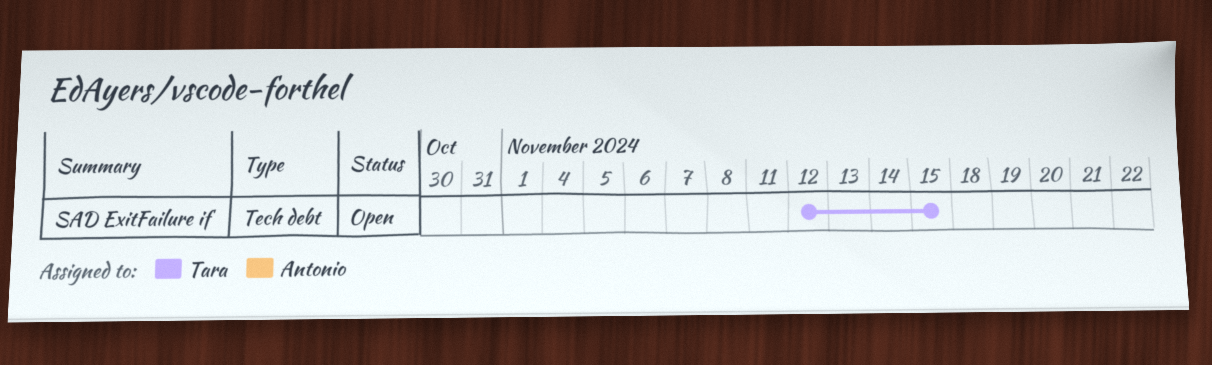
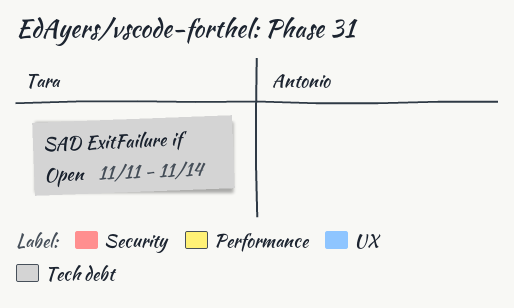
SAD ExitFailure if, start: Nov 12 -> Nov 11
SAD ExitFailure if, due: Nov 15 -> Nov 14

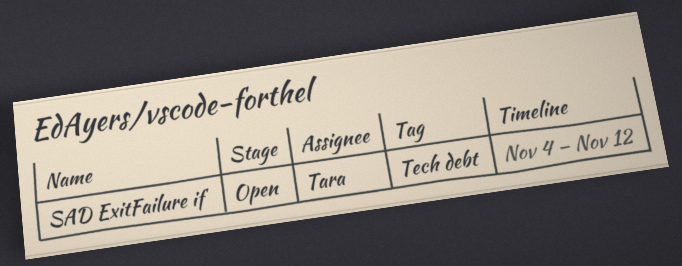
SAD ExitFailure if, start: Nov 11 -> Nov 4
SAD ExitFailure if, due: Nov 14 -> Nov 12

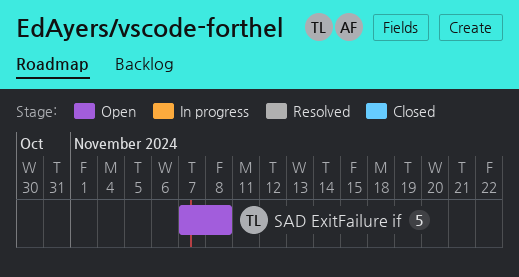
SAD ExitFailure if, start: Nov 4 -> Nov 7
SAD ExitFailure if, due: Nov 12 -> Nov 8

